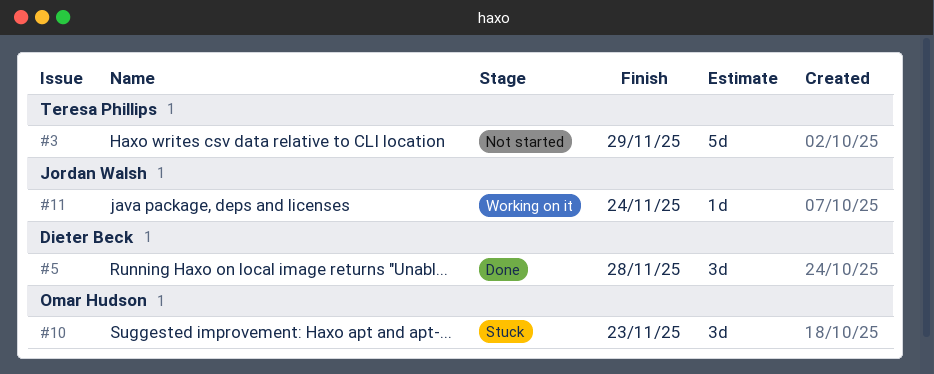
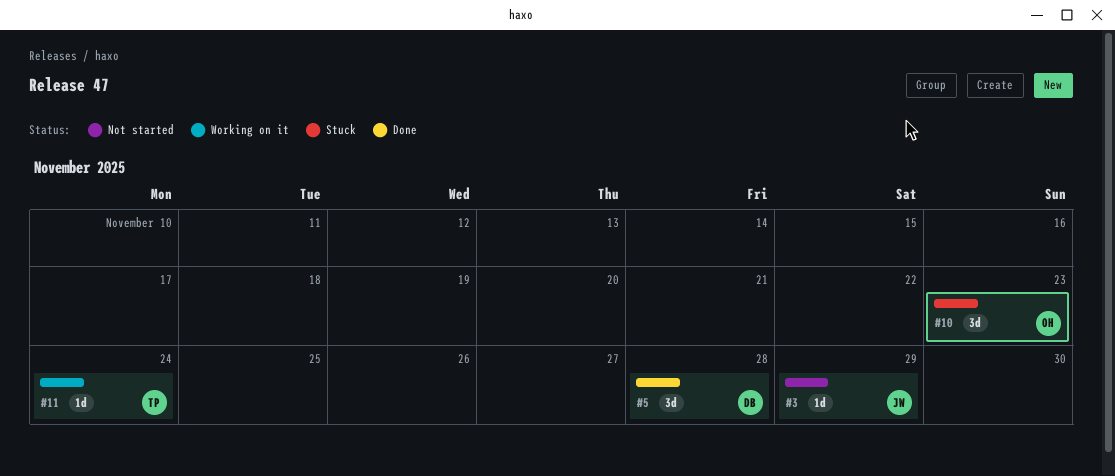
#3, owner: Teresa Phillips -> Jordan Walsh
#3, estimate: 5d -> 1d
#11, owner: Jordan Walsh -> Teresa Phillips

